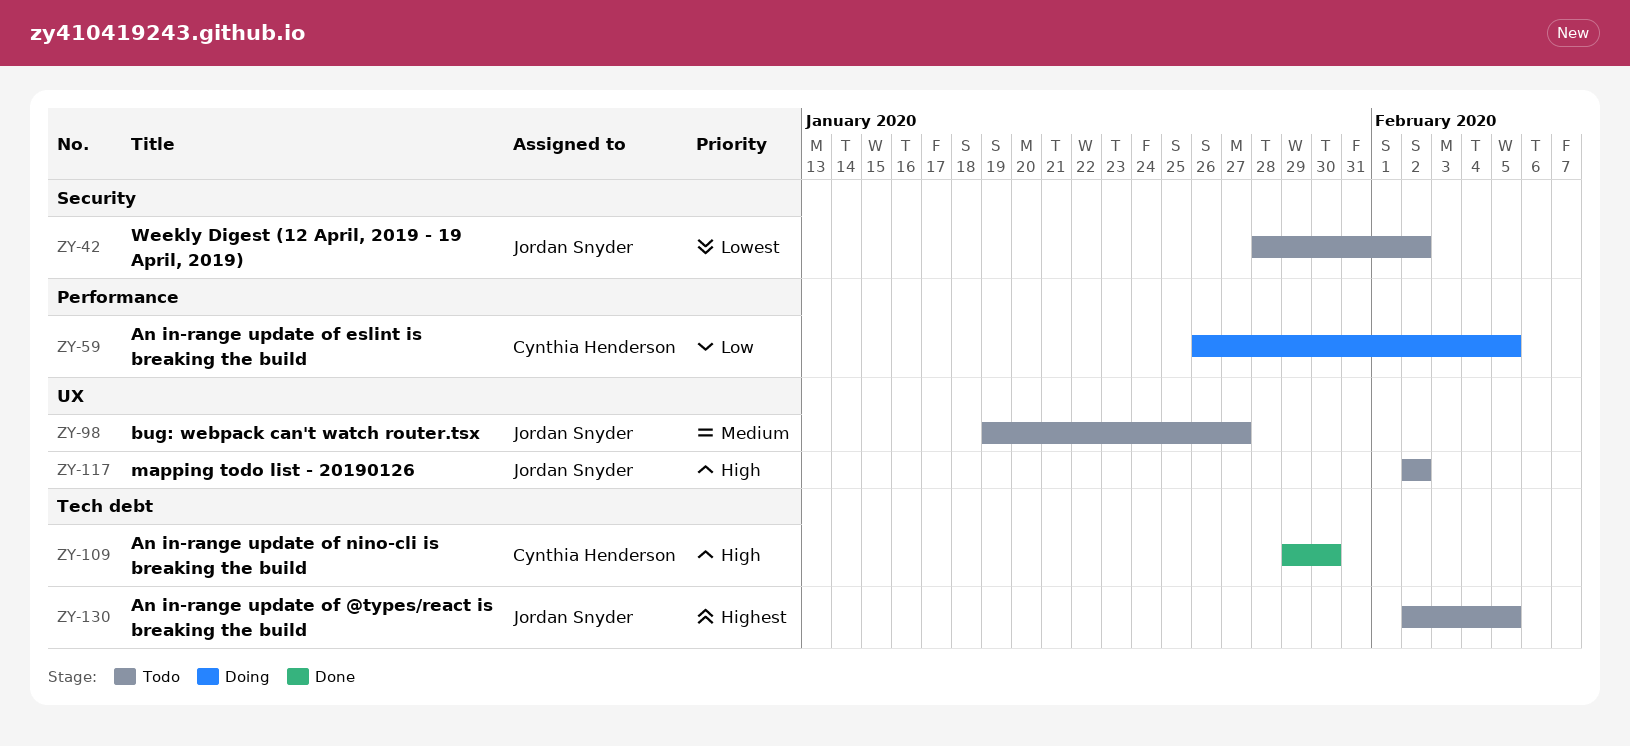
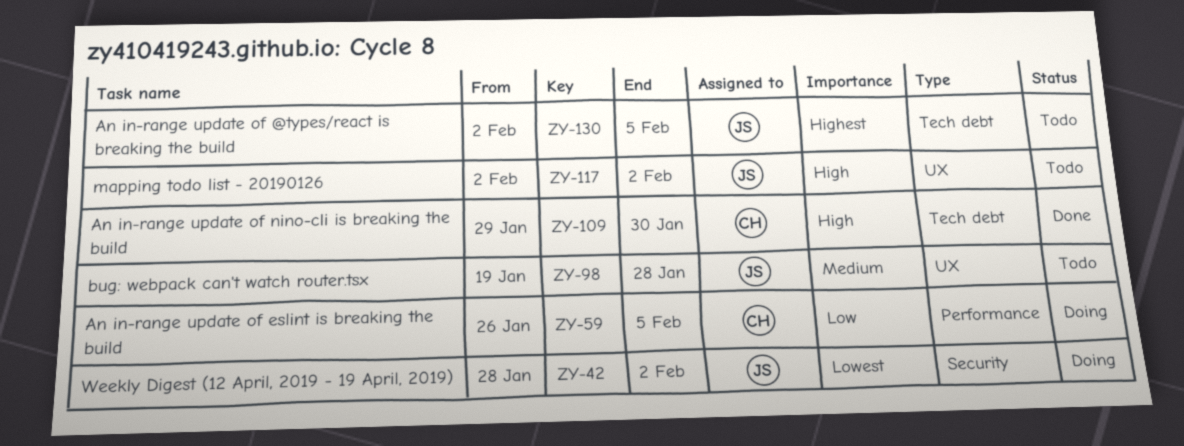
ZY-42, status: Todo -> Doing
ZY-98, due: Jan 27 -> Jan 28

